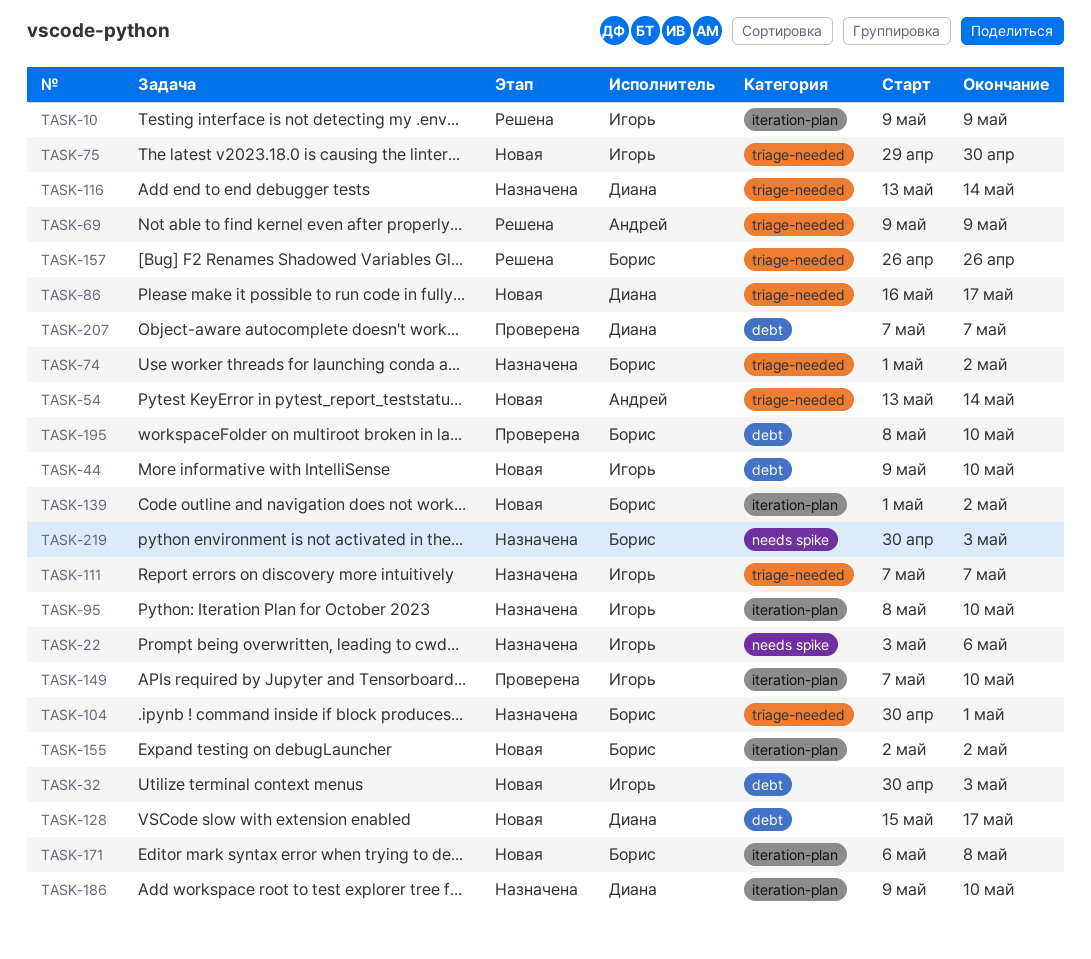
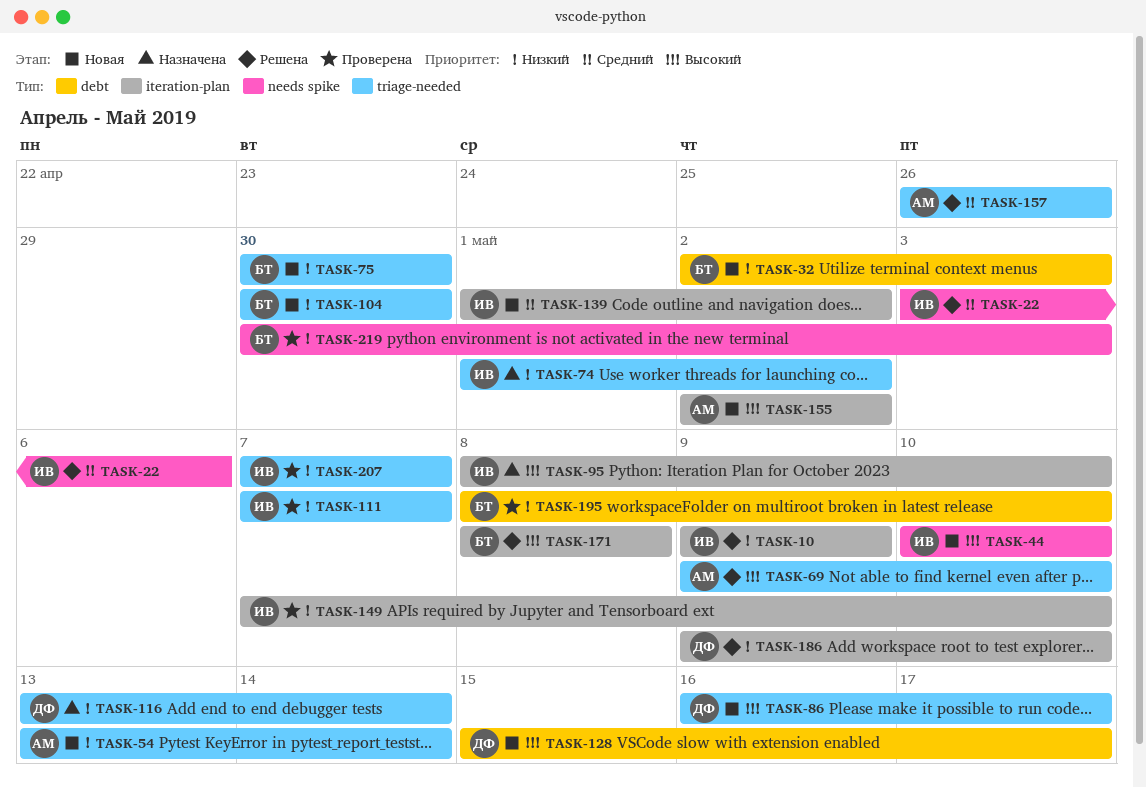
TASK-22, status: Назначена -> Решена
TASK-32, owner: Игорь -> Борис
TASK-32, start: Apr 30 -> May 2
TASK-44, label: debt -> needs spike
TASK-44, start: May 9 -> May 10
TASK-69, due: May 9 -> May 10
TASK-74, owner: Борис -> Игорь
TASK-75, owner: Игорь -> Борис
TASK-75, start: Apr 29 -> Apr 30
TASK-104, status: Назначена -> Новая
TASK-104, due: May 1 -> Apr 30
TASK-111, status: Назначена -> Проверена
TASK-139, owner: Борис -> Игорь
TASK-155, owner: Борис -> Андрей
TASK-157, owner: Борис -> Андрей
TASK-171, status: Новая -> Решена
TASK-171, start: May 6 -> May 8
TASK-186, status: Назначена -> Решена
TASK-207, owner: Диана -> Игорь
TASK-207, label: debt -> triage-needed
TASK-219, status: Назначена -> Проверена

